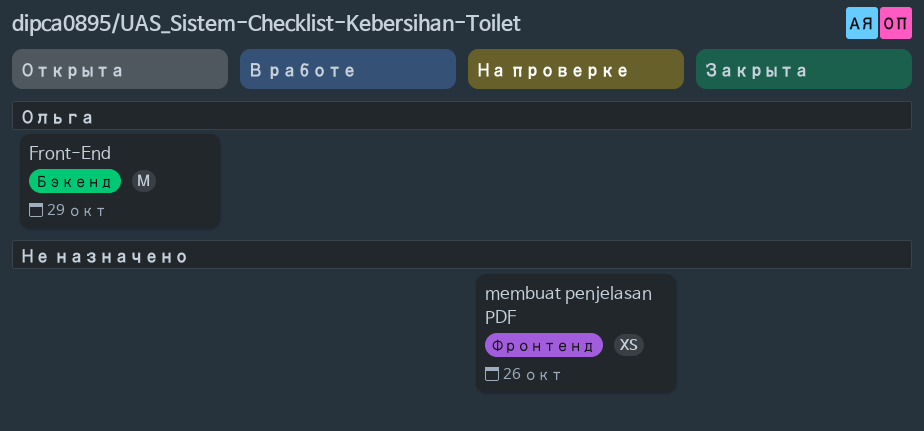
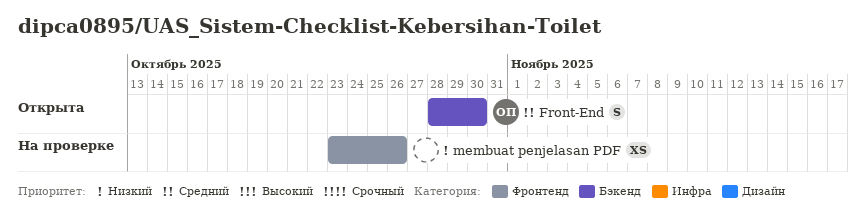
Front-End, estimate: M -> S
Front-End, due: Oct 29 -> Oct 30

